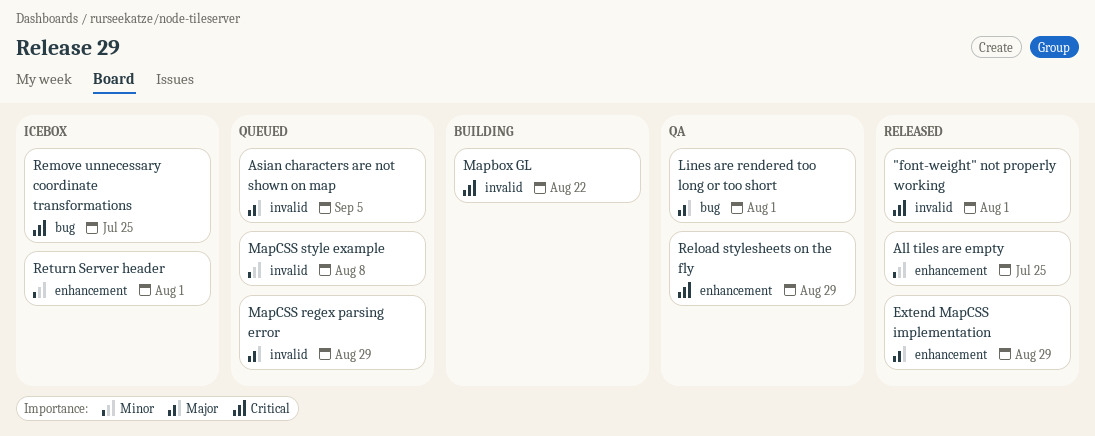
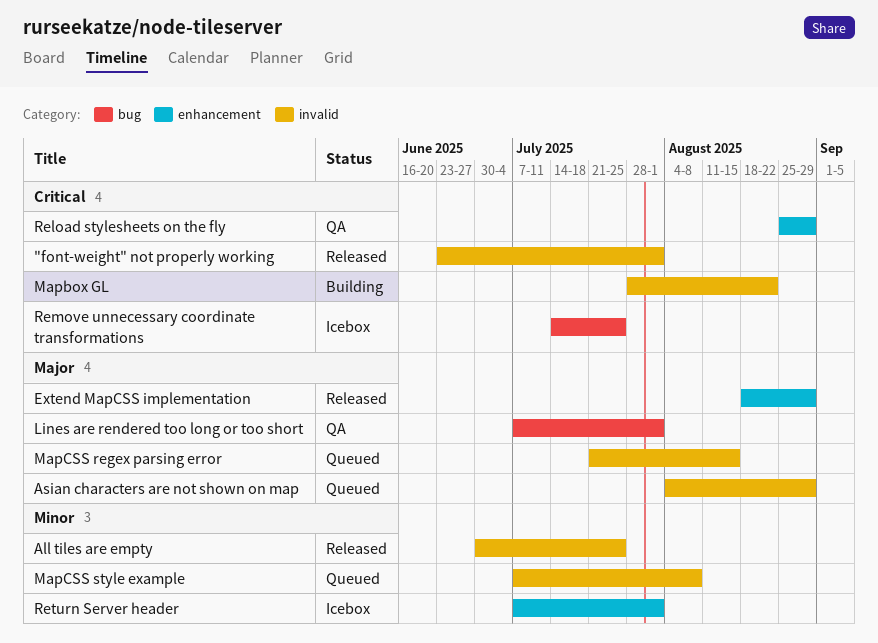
All tiles are empty, label: enhancement -> invalid
Asian characters are not shown on map, due: Sep 5 -> Aug 29
MapCSS regex parsing error, due: Aug 29 -> Aug 15

